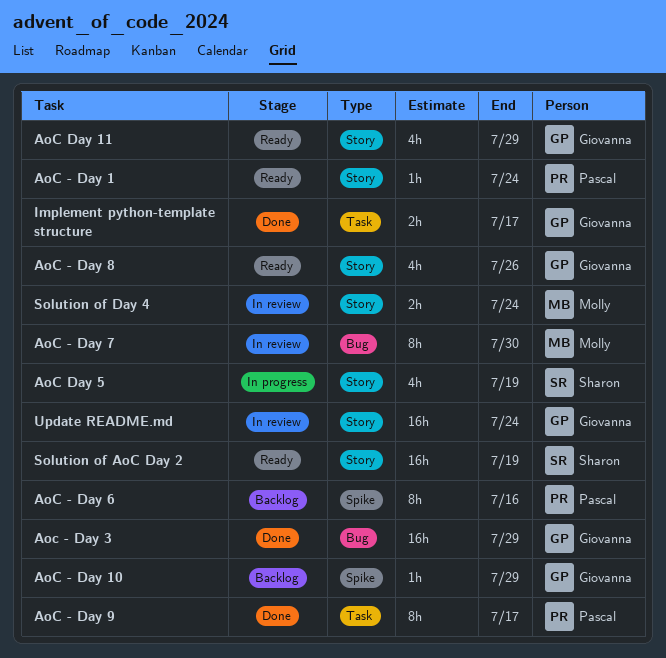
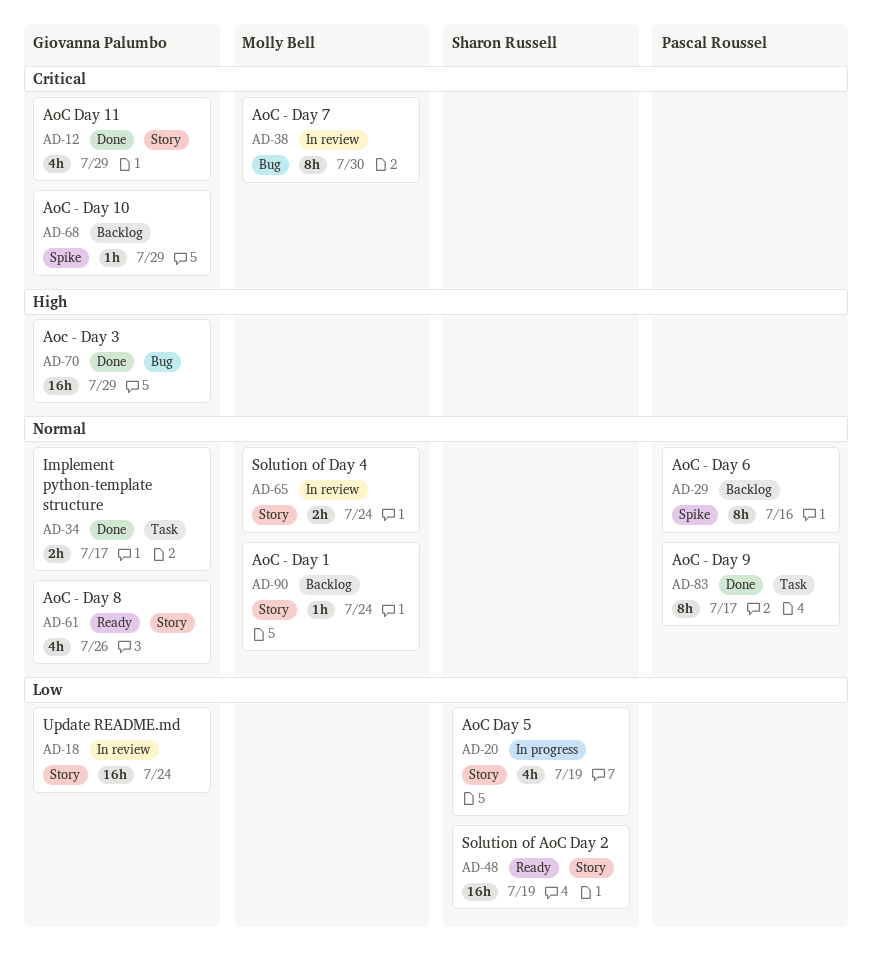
AoC - Day 1, status: Ready -> Backlog
AoC - Day 1, owner: Pascal Roussel -> Molly Bell
AoC Day 11, status: Ready -> Done

